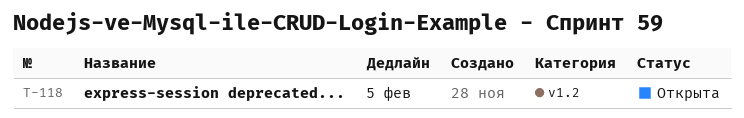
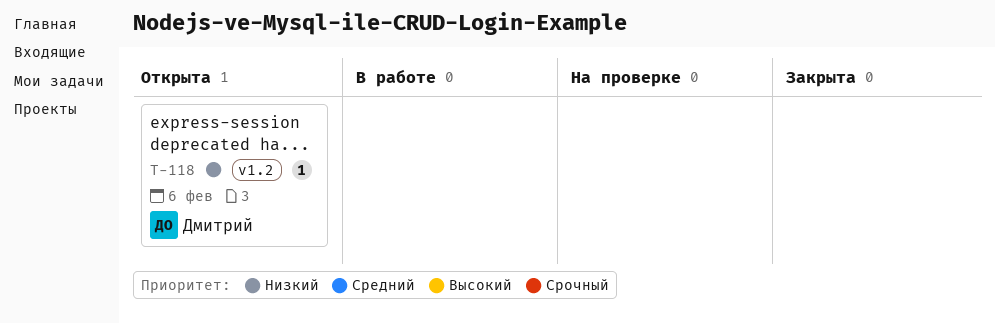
T-118, due: Feb 5 -> Feb 6

